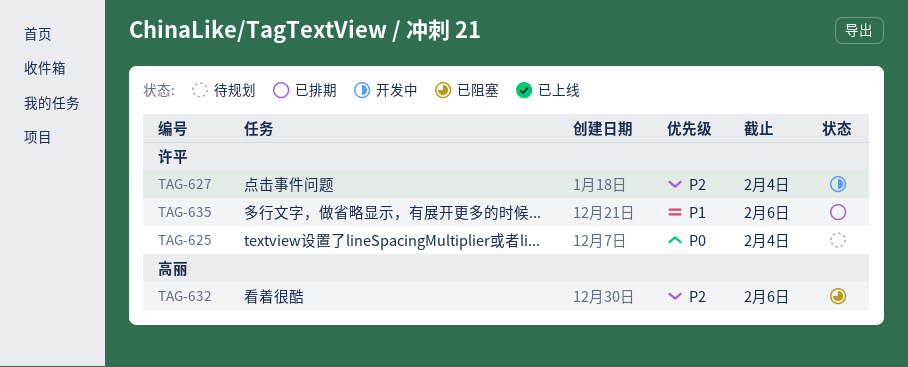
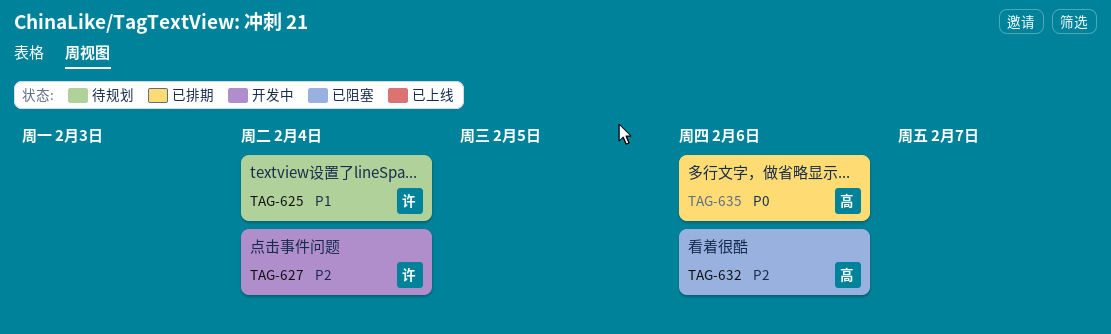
TAG-625, priority: P0 -> P1
TAG-635, owner: 许平 -> 高丽
TAG-635, priority: P1 -> P0

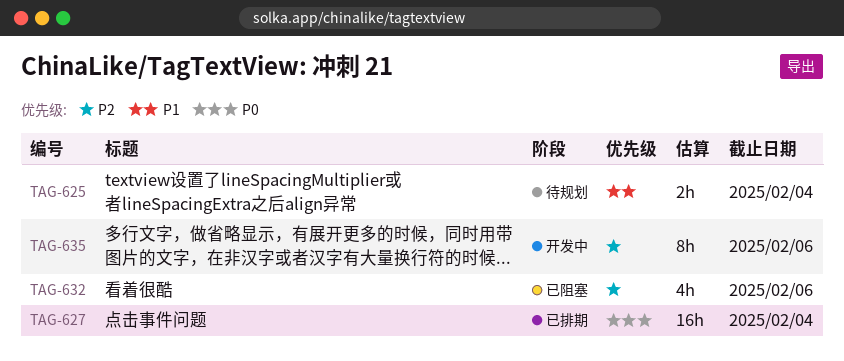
TAG-627, status: 开发中 -> 已排期
TAG-627, priority: P2 -> P0
TAG-635, status: 已排期 -> 开发中
TAG-635, priority: P0 -> P2

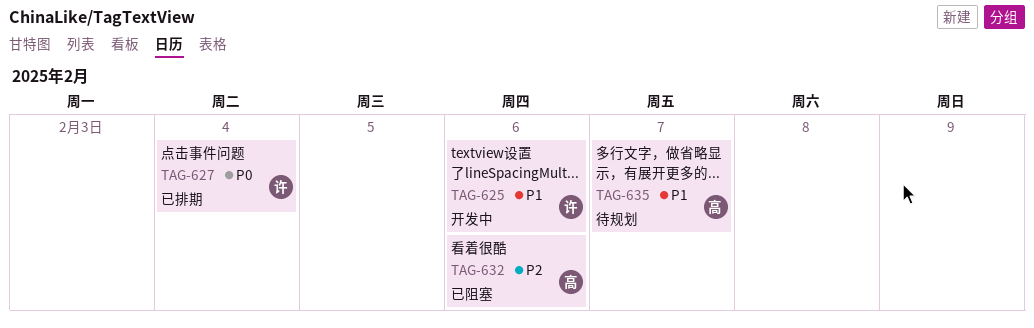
TAG-625, status: 待规划 -> 开发中
TAG-625, due: Feb 4 -> Feb 6
TAG-635, status: 开发中 -> 待规划
TAG-635, priority: P2 -> P1
TAG-635, due: Feb 6 -> Feb 7

